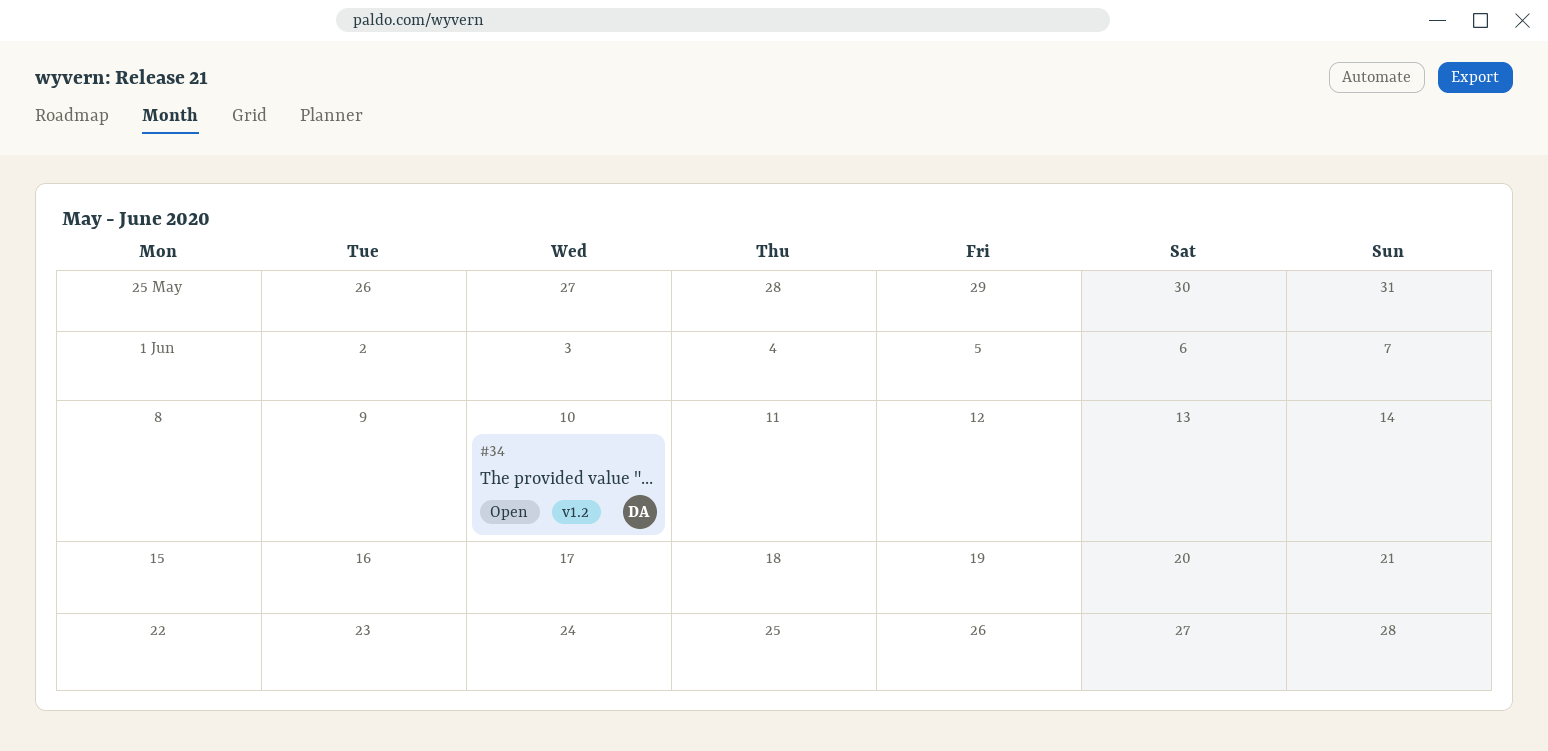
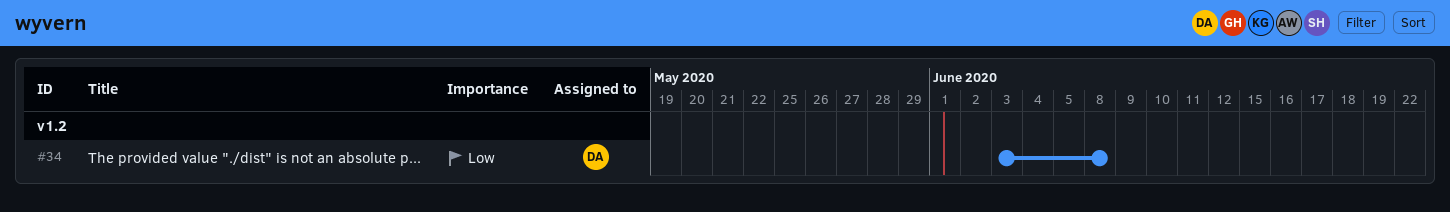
#34, due: Jun 10 -> Jun 8

